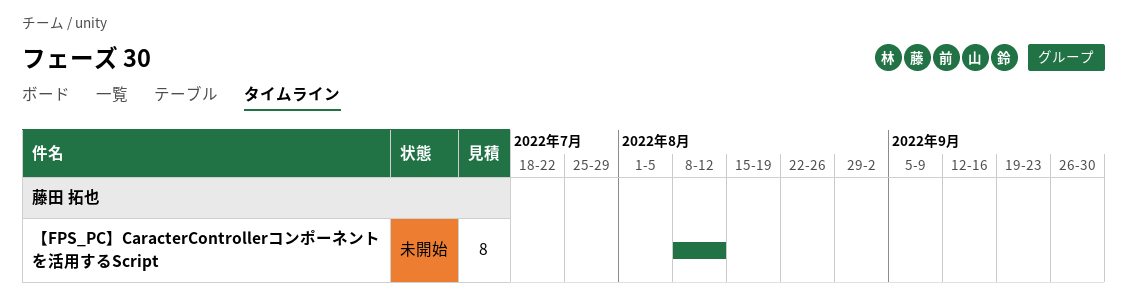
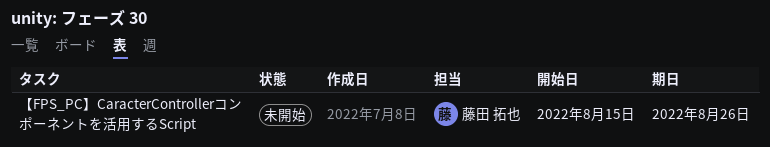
【FPS_PC】CaracterControllerコンポーネントを活用するScript, start: Aug 8 -> Aug 15
【FPS_PC】CaracterControllerコンポーネントを活用するScript, due: Aug 12 -> Aug 26

